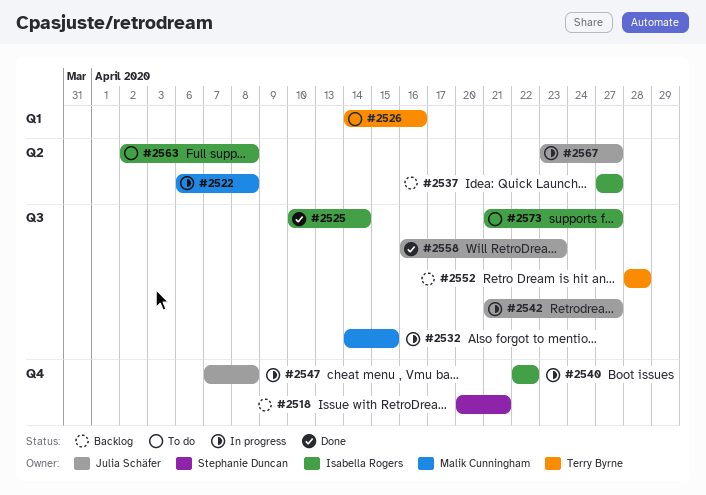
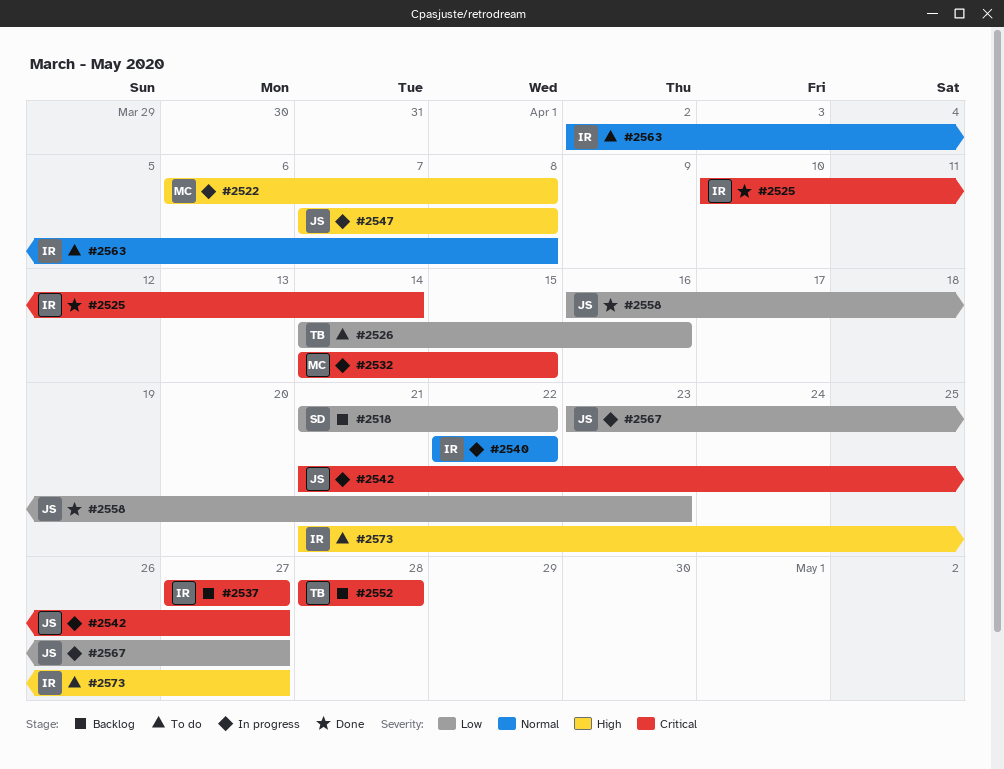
#2518, start: Apr 20 -> Apr 21
#2518, due: Apr 21 -> Apr 22

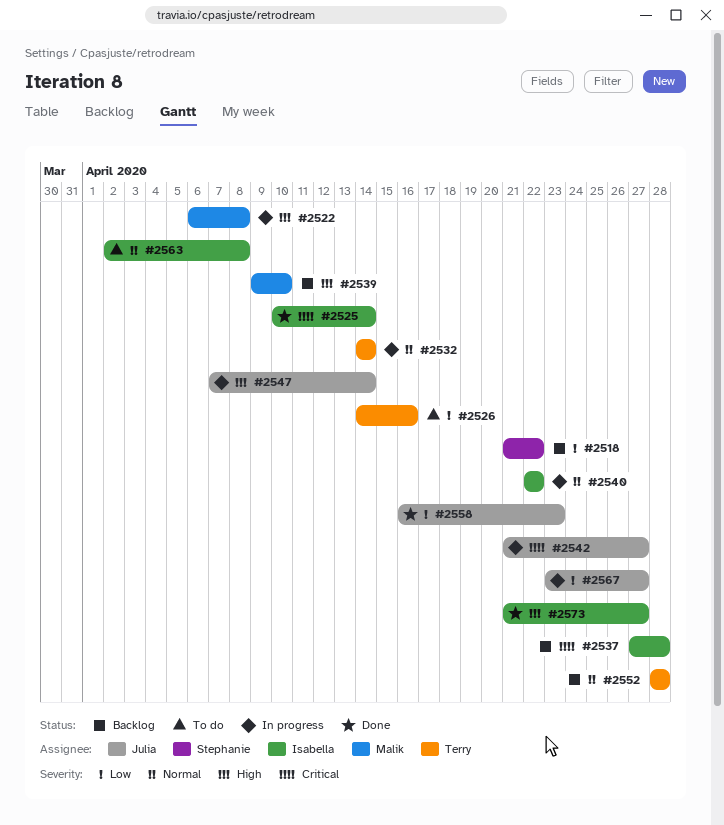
#2532, owner: Malik -> Terry
#2532, priority: Critical -> Normal
#2532, due: Apr 15 -> Apr 14
#2537, due: Apr 27 -> Apr 28
#2539: none -> present
#2547, due: Apr 8 -> Apr 14
#2552, priority: Critical -> Normal
#2573, status: To do -> Done

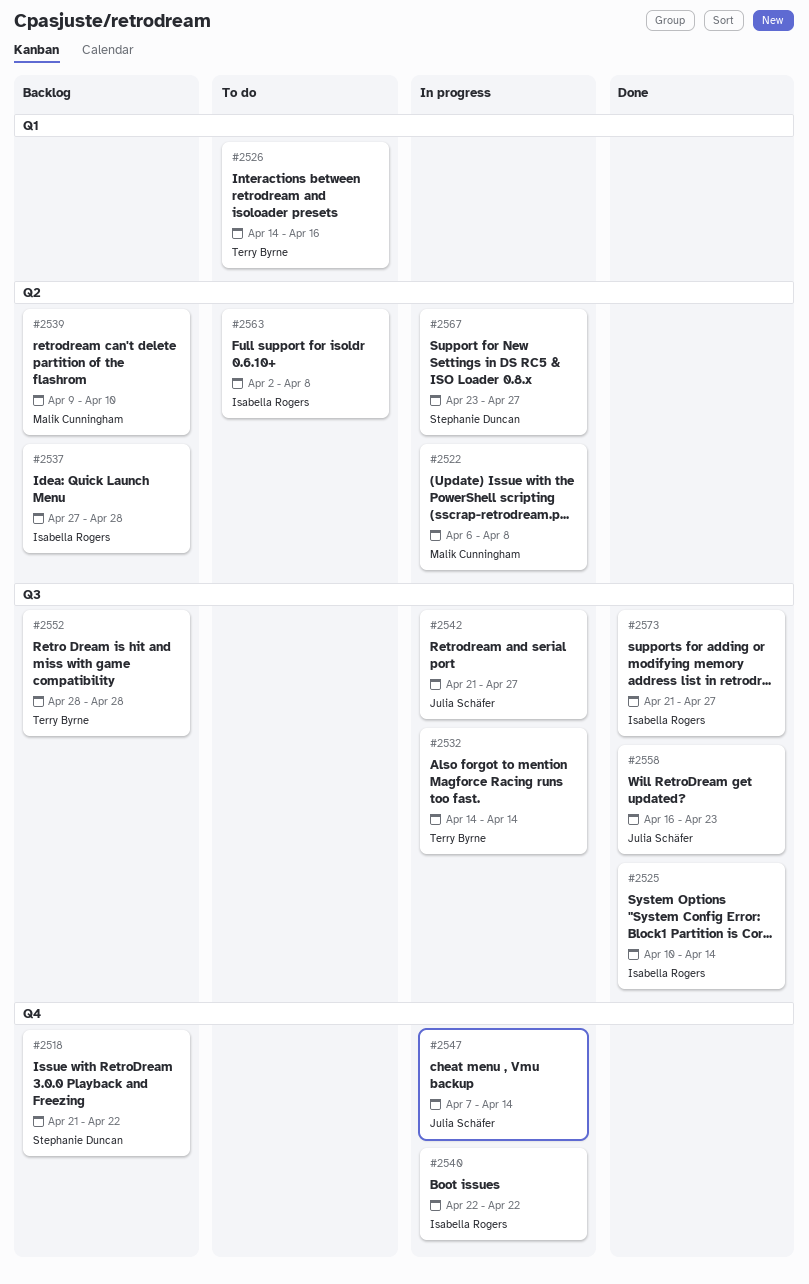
#2567, owner: Julia Schäfer -> Stephanie Duncan

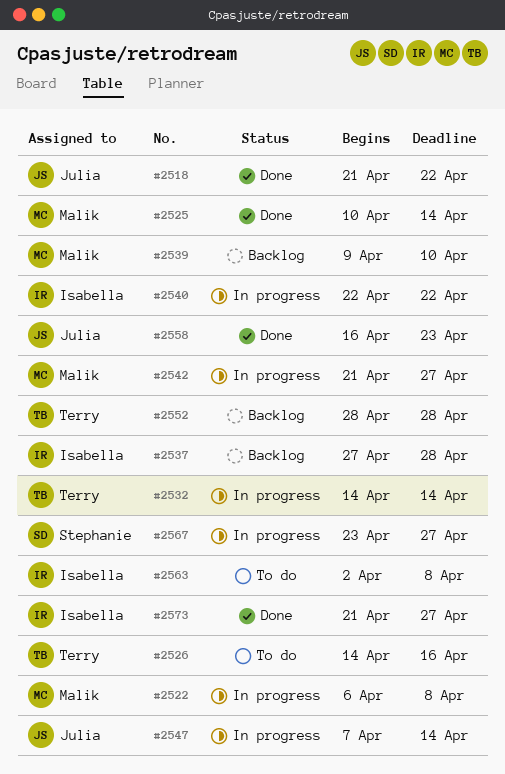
#2518, status: Backlog -> Done
#2518, owner: Stephanie Duncan -> Julia Schäfer
#2525, owner: Isabella Rogers -> Malik Cunningham
#2542, owner: Julia Schäfer -> Malik Cunningham

